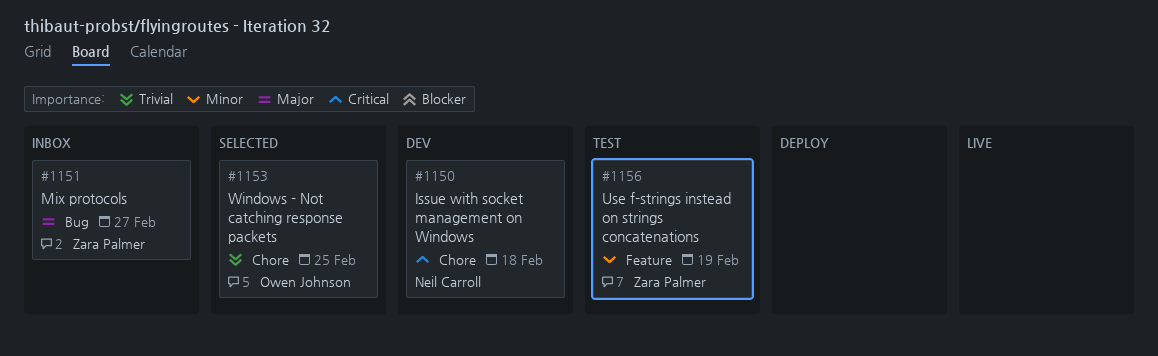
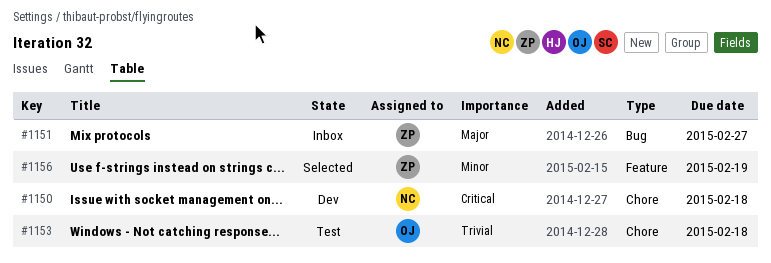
#1153, status: Selected -> Test
#1153, due: Feb 25 -> Feb 18
#1156, status: Test -> Selected

